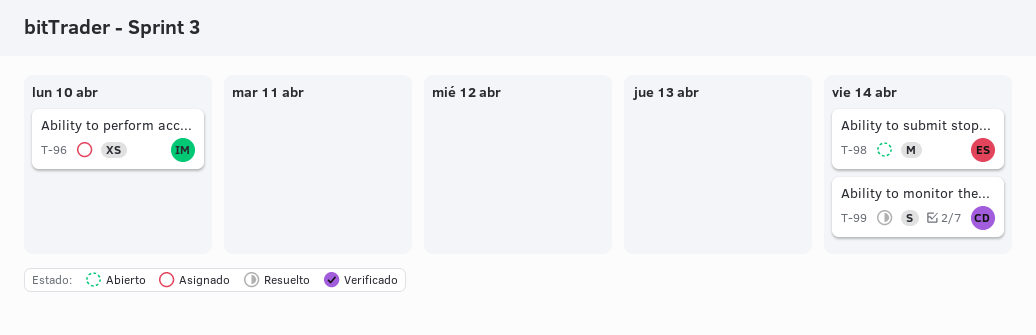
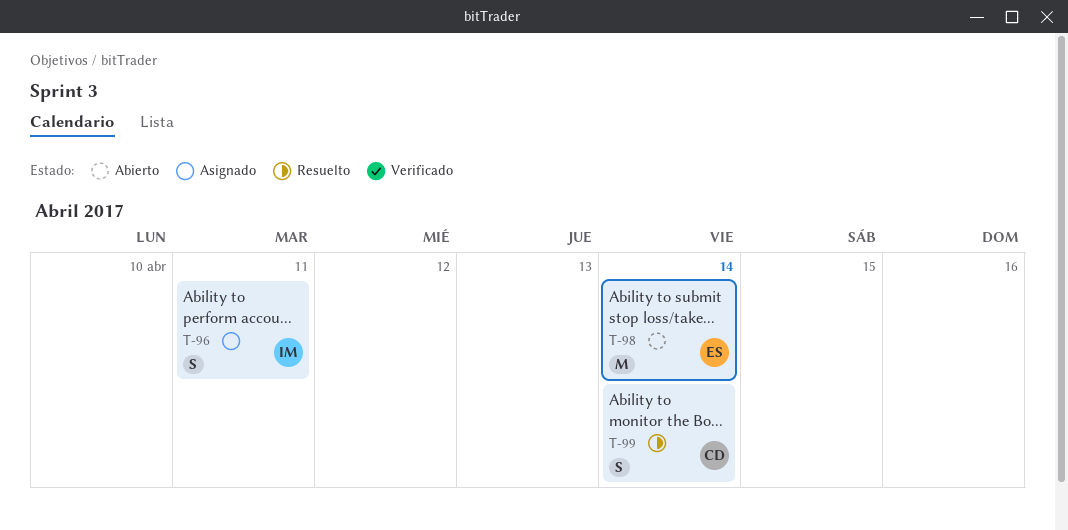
T-96, estimate: XS -> S
T-96, due: Apr 10 -> Apr 11

